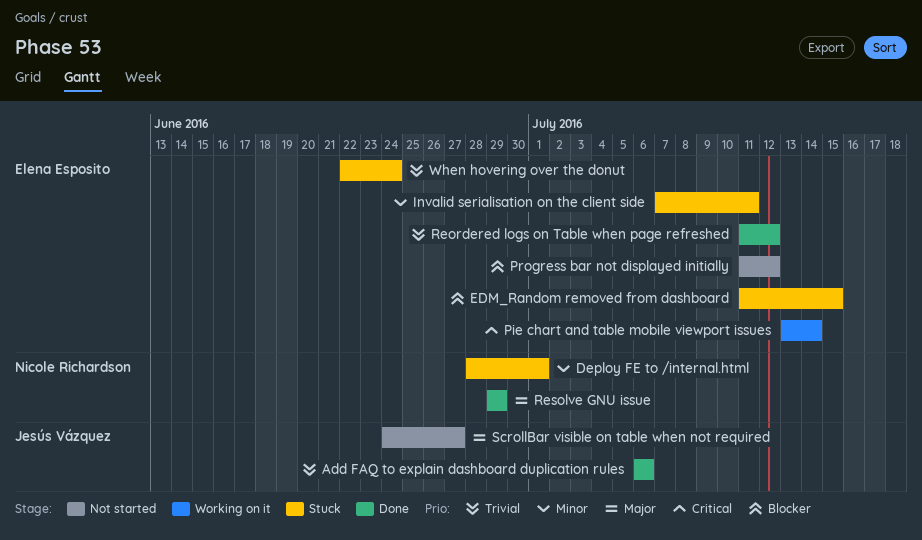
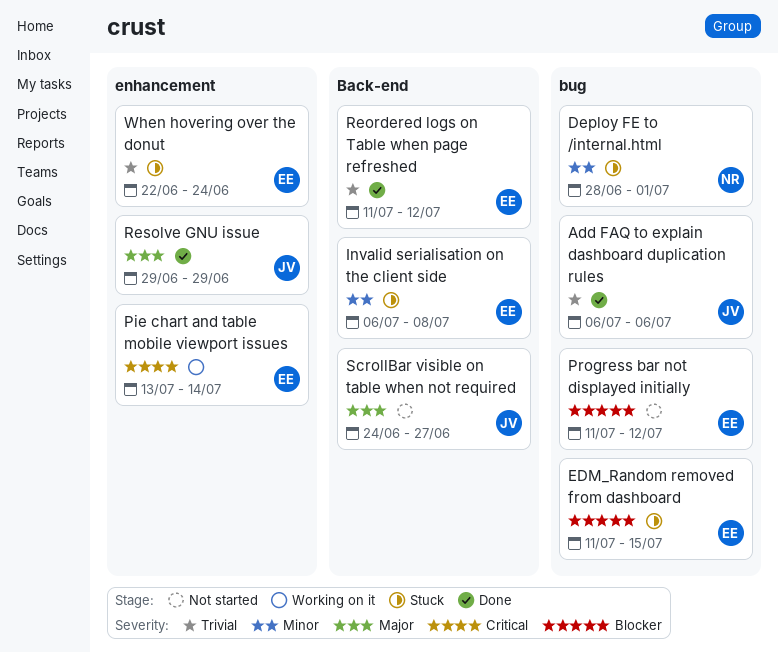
Invalid serialisation on the client side, start: Jul 7 -> Jul 6
Invalid serialisation on the client side, due: Jul 11 -> Jul 8
Resolve GNU issue, owner: Nicole Richardson -> Jesús Vázquez

